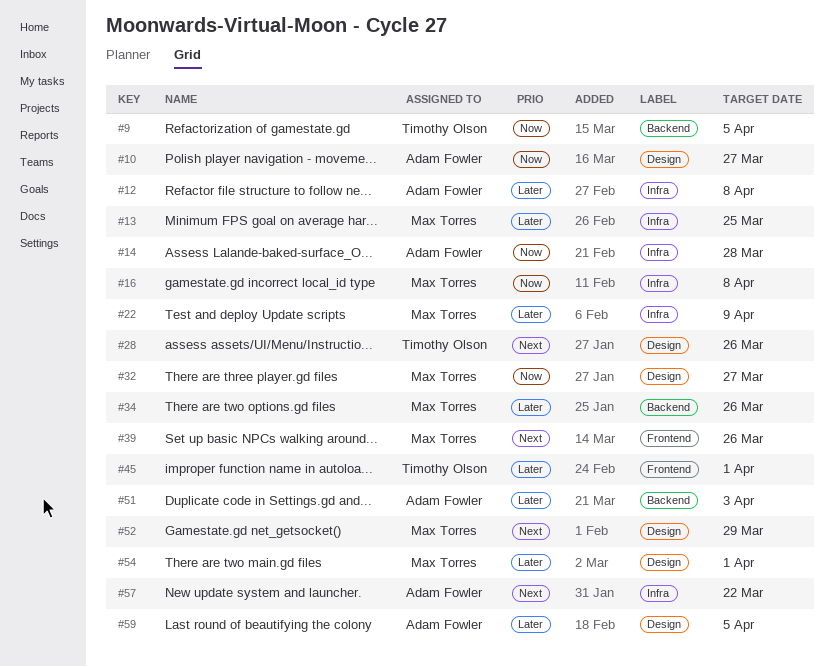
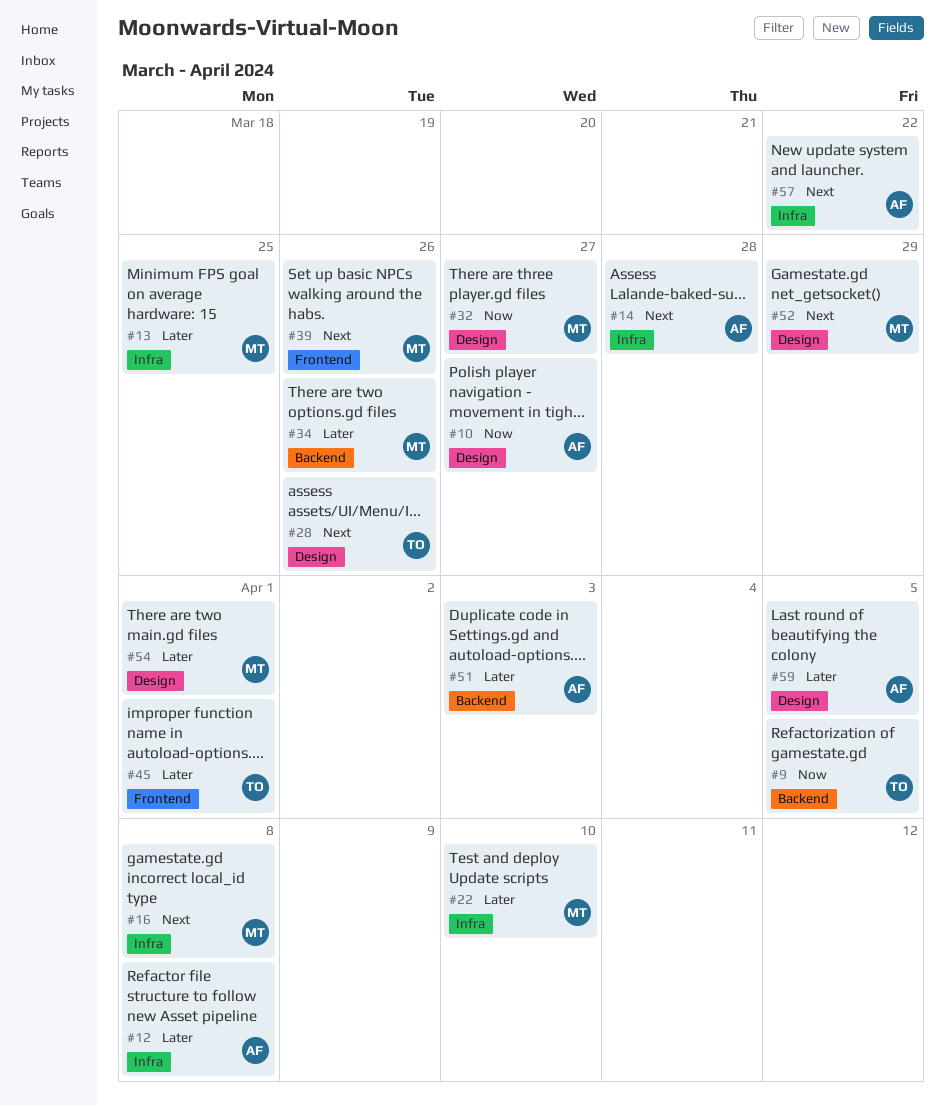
#14, priority: Now -> Next
#16, priority: Now -> Next
#22, due: Apr 9 -> Apr 10

